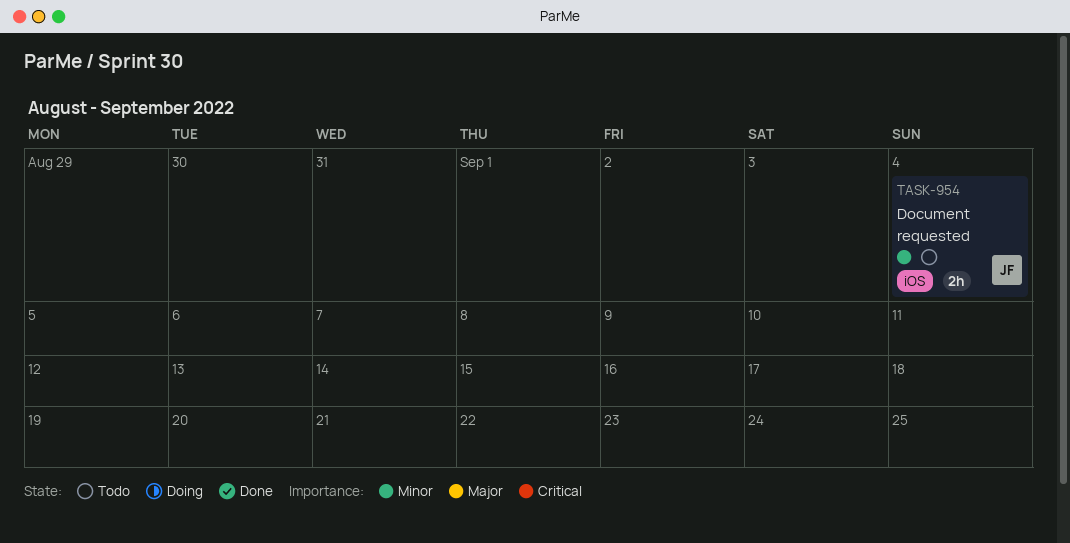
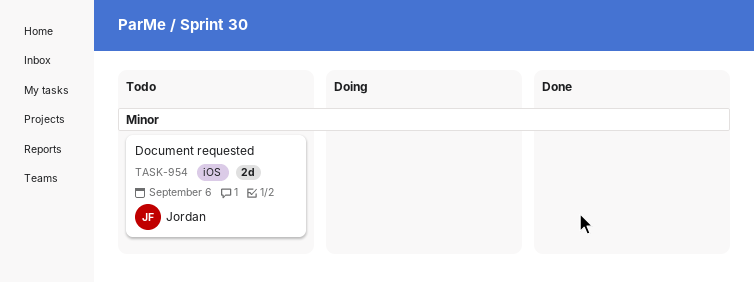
TASK-954, estimate: 2h -> 2d
TASK-954, due: Sep 4 -> Sep 6

